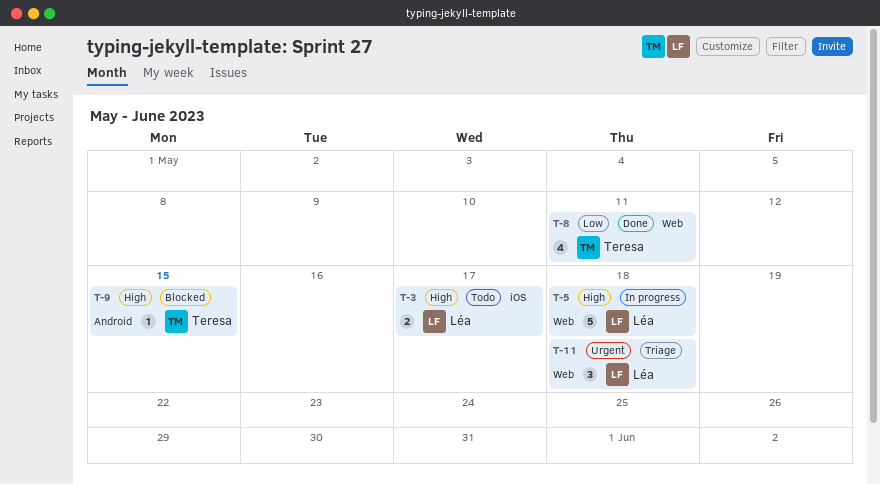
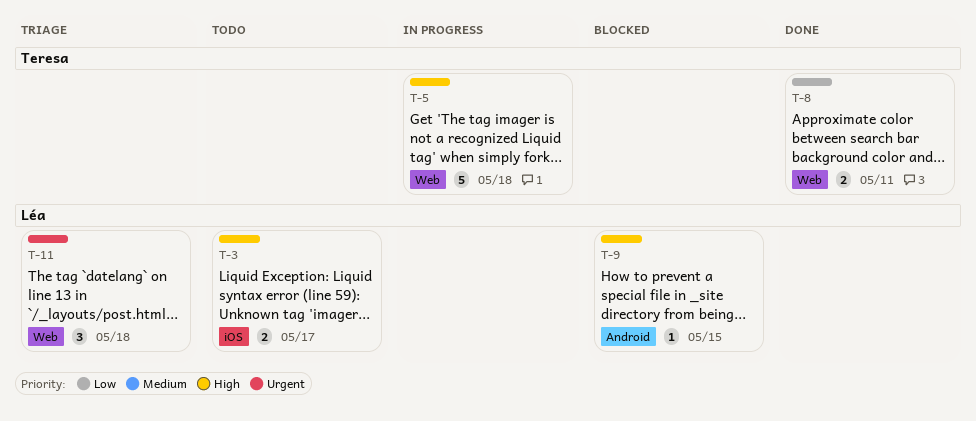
T-5, owner: Léa -> Teresa
T-8, estimate: 4 -> 2
T-9, owner: Teresa -> Léa

